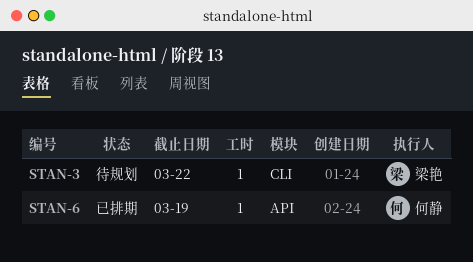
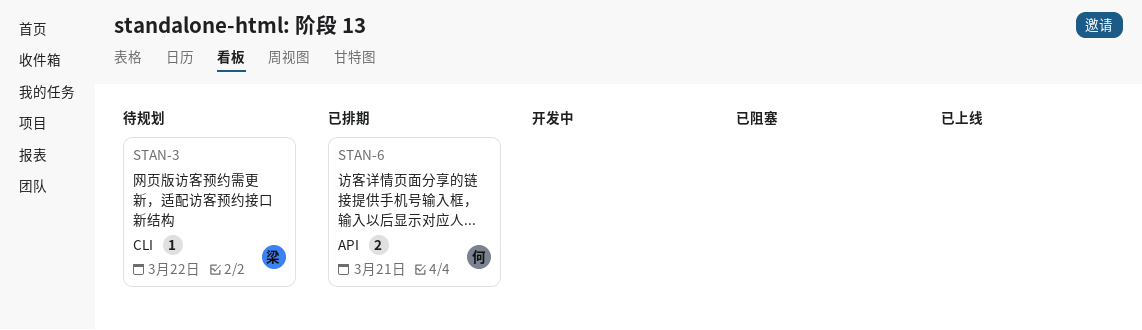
STAN-6, estimate: 1 -> 2
STAN-6, due: Mar 19 -> Mar 21

